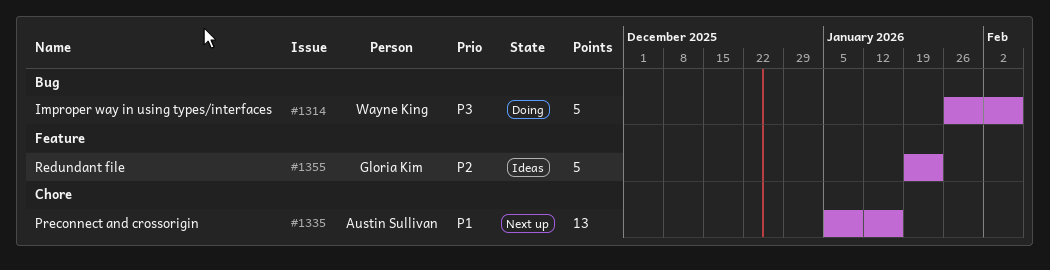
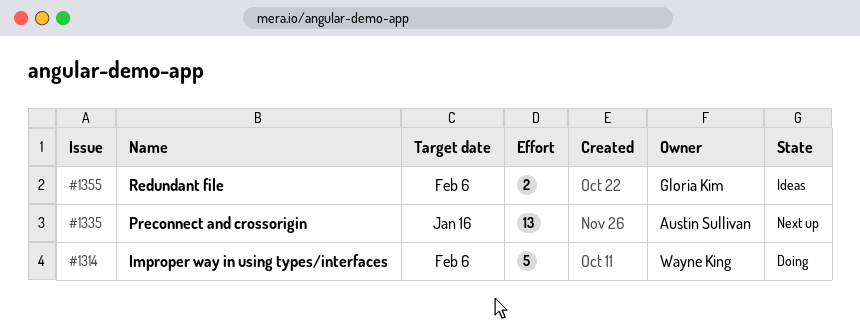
#1355, estimate: 5 -> 2
#1355, due: Jan 23 -> Feb 6

